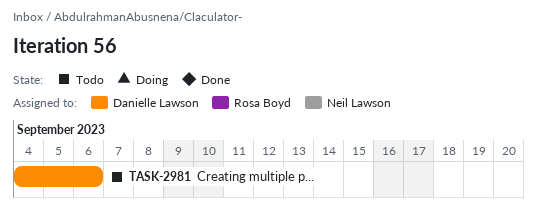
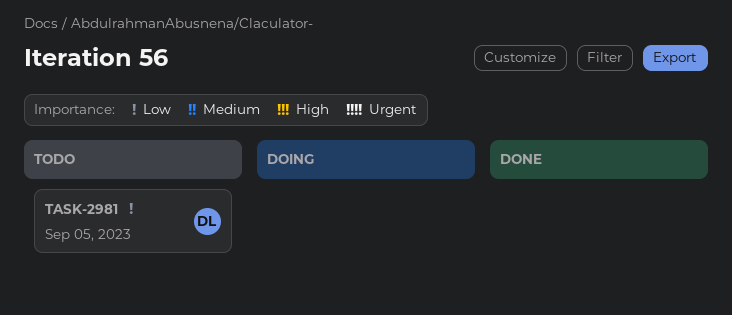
TASK-2981, due: Sep 6 -> Sep 5

